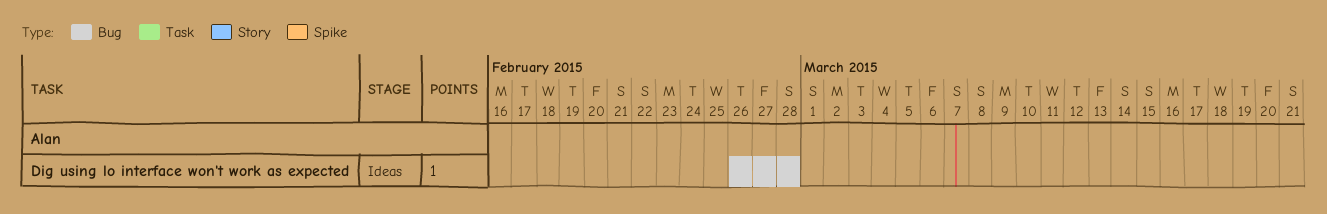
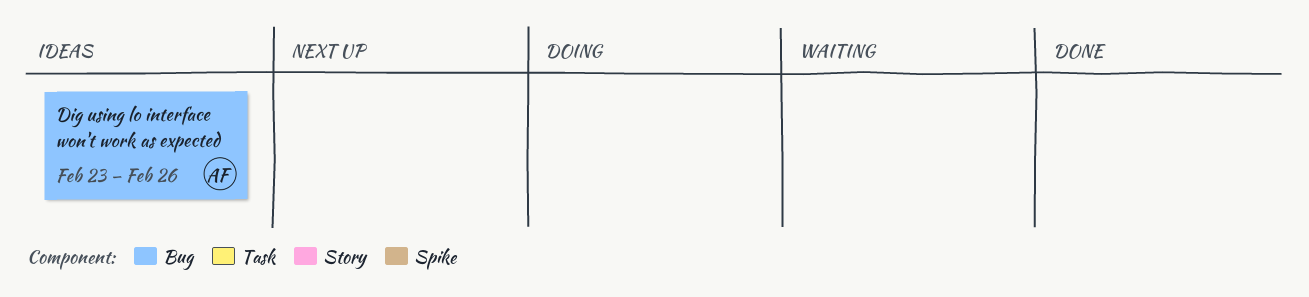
Dig using lo interface won't work as expected, start: Feb 26 -> Feb 23
Dig using lo interface won't work as expected, due: Feb 28 -> Feb 26

